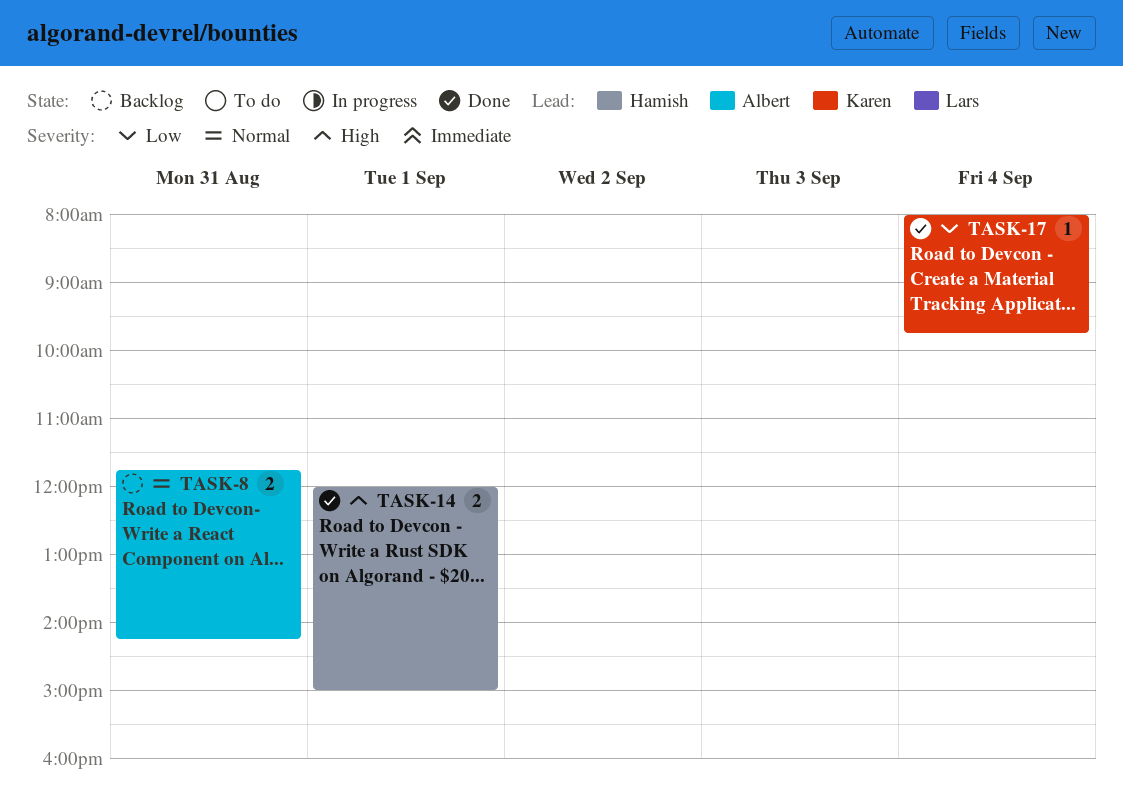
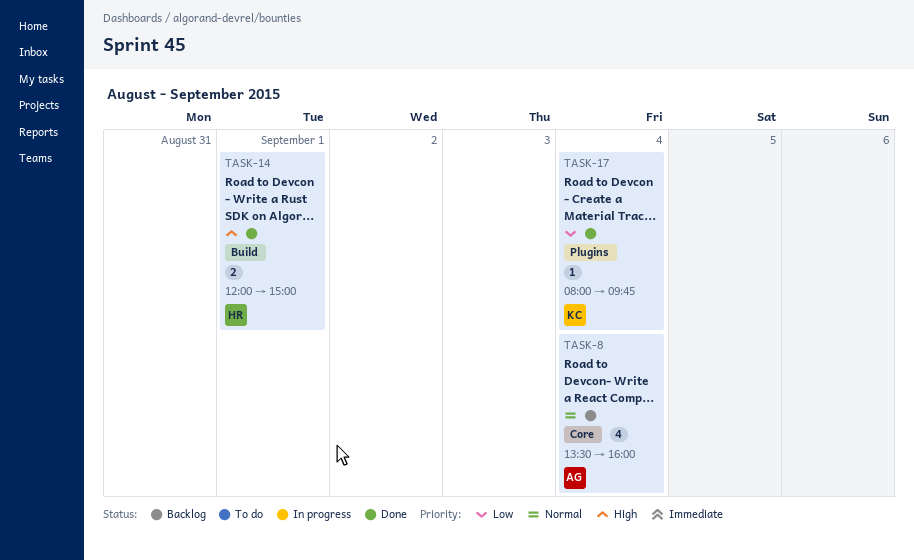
TASK-8, estimate: 2 -> 4
TASK-8, day: Aug 31 -> Sep 4
TASK-8, begins: 11:45 -> 13:30
TASK-8, ends: 14:15 -> 16:00

